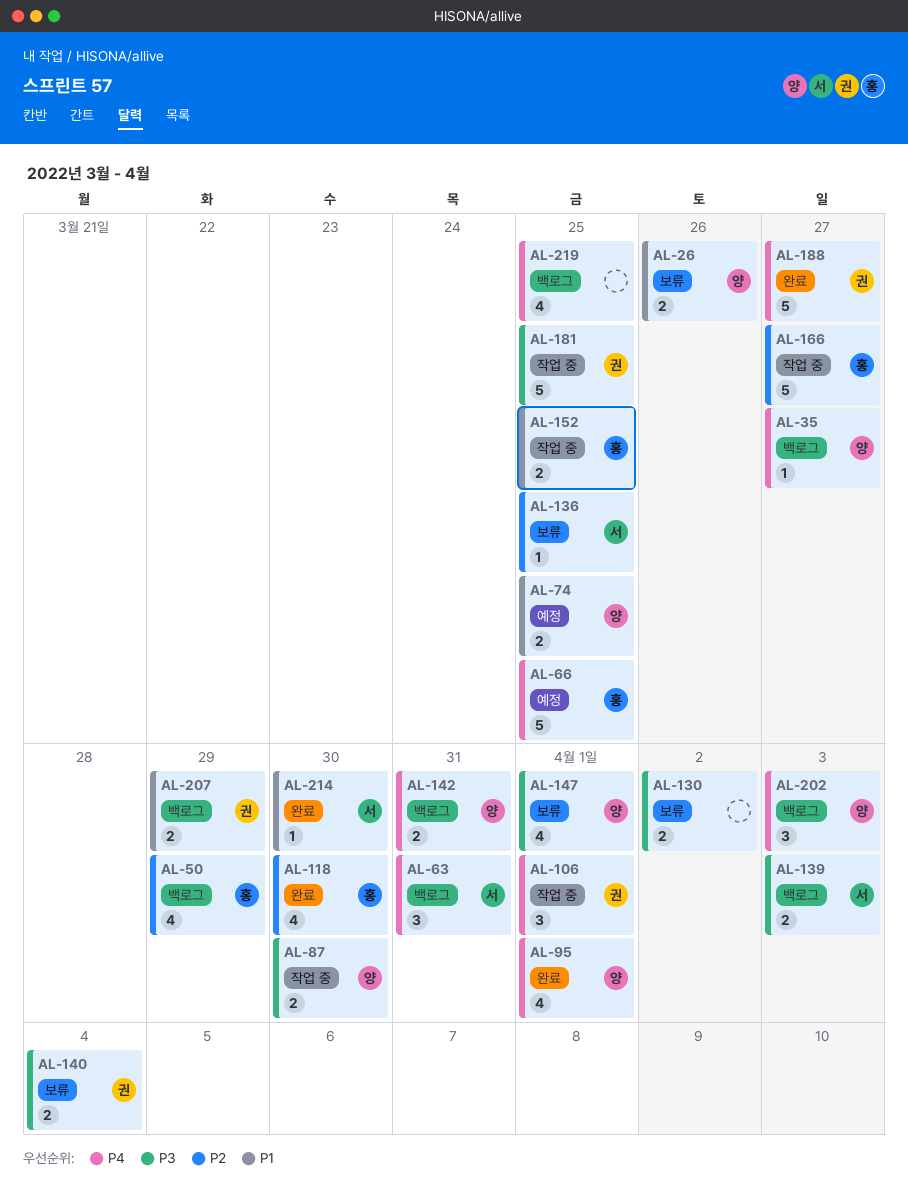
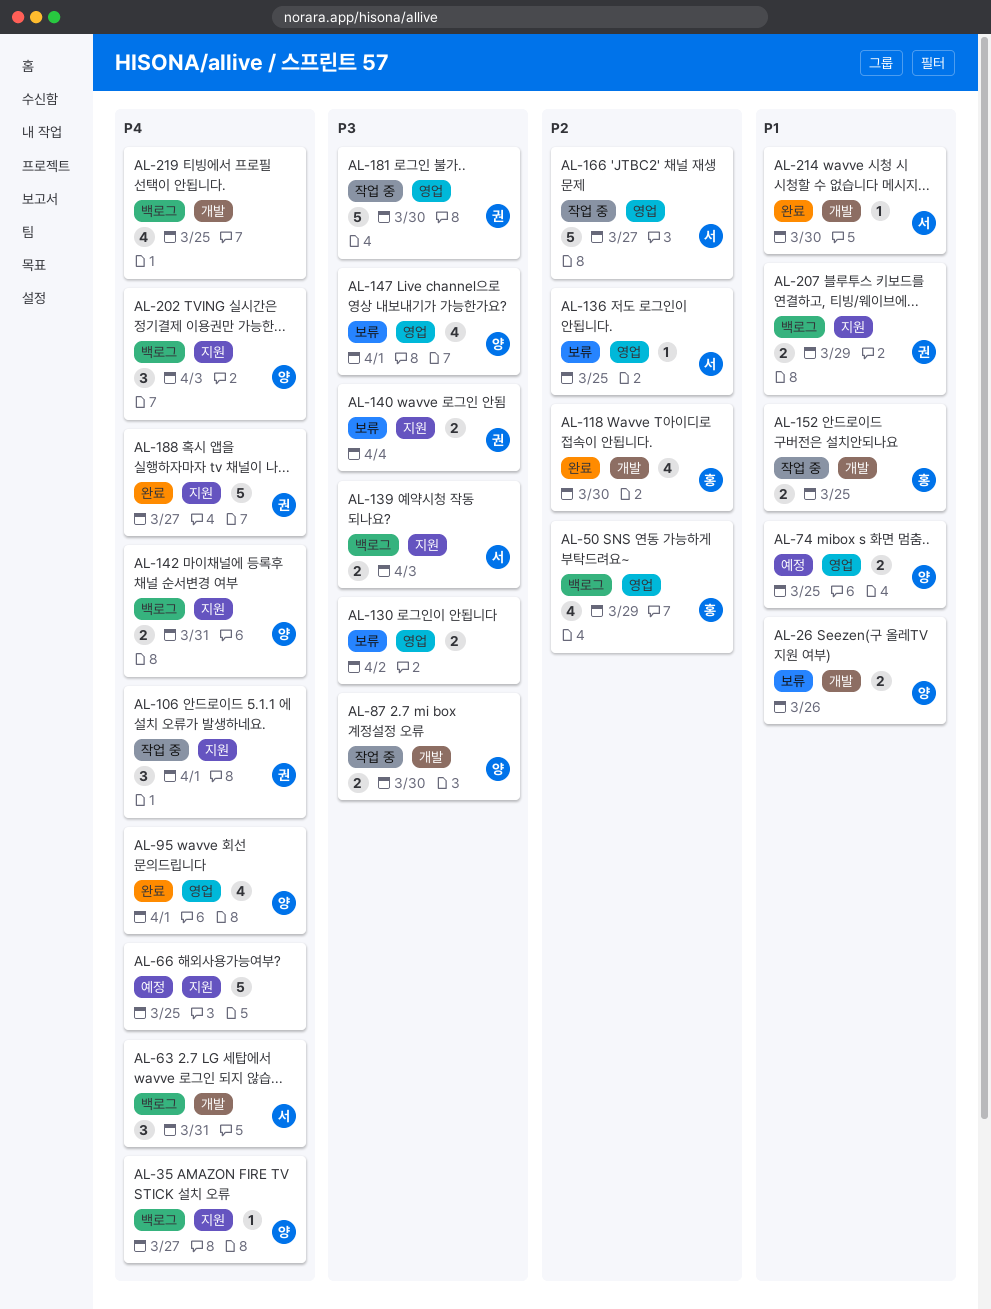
AL-66, owner: 홍 -> none
AL-166, owner: 홍 -> 서
AL-181, due: Mar 25 -> Mar 30

